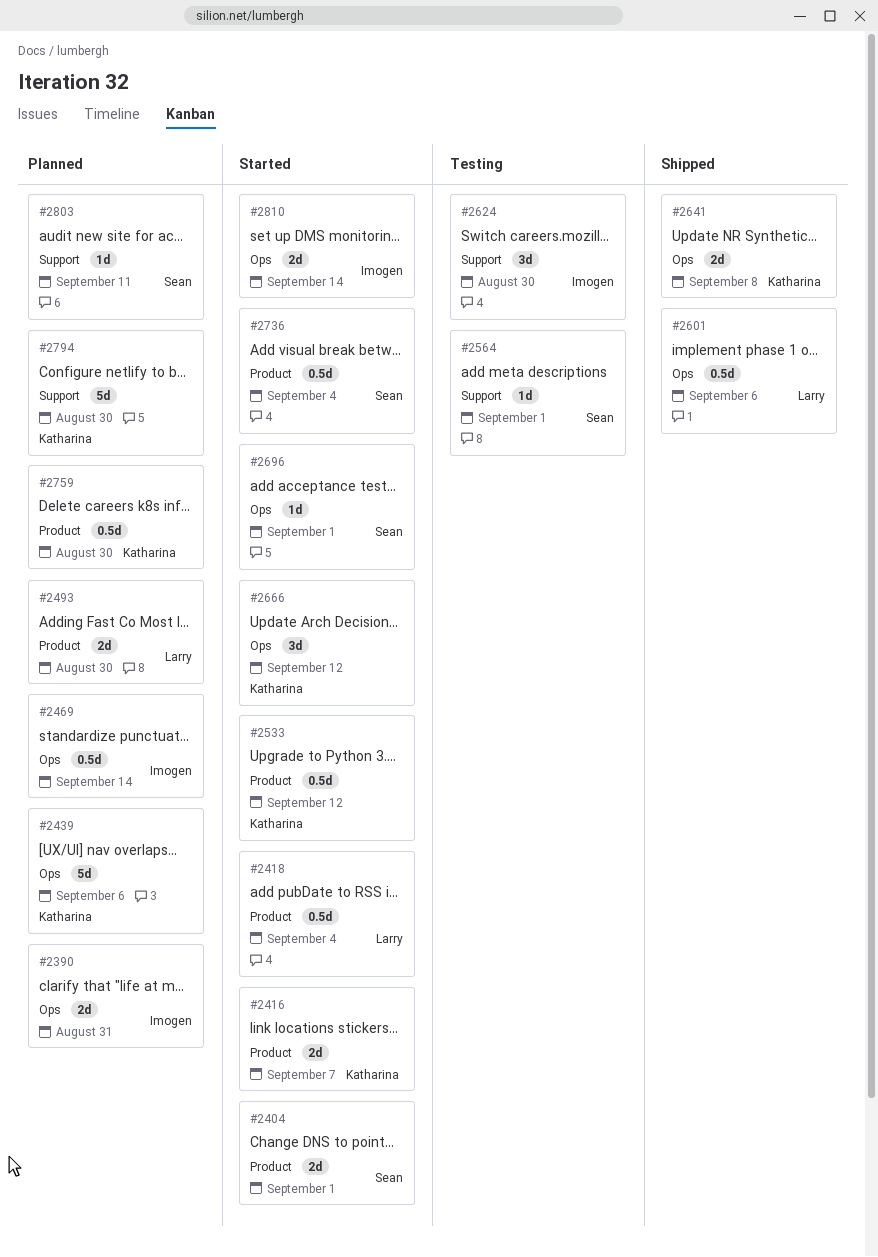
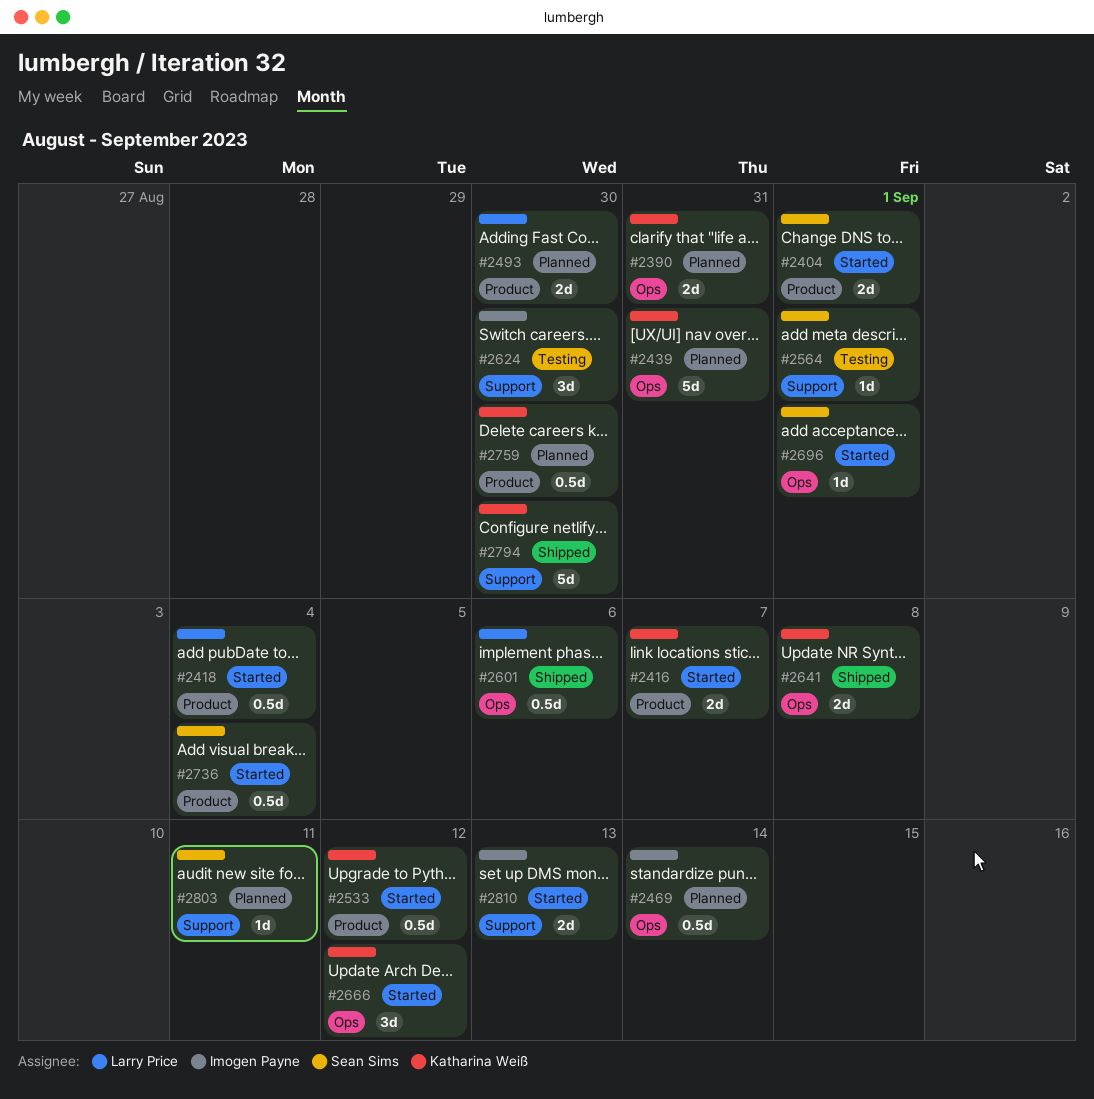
#2390, owner: Imogen Payne -> Katharina Weiß
#2439, due: Sep 6 -> Aug 31
#2794, status: Planned -> Shipped
#2810, label: Ops -> Support
#2810, due: Sep 14 -> Sep 13

